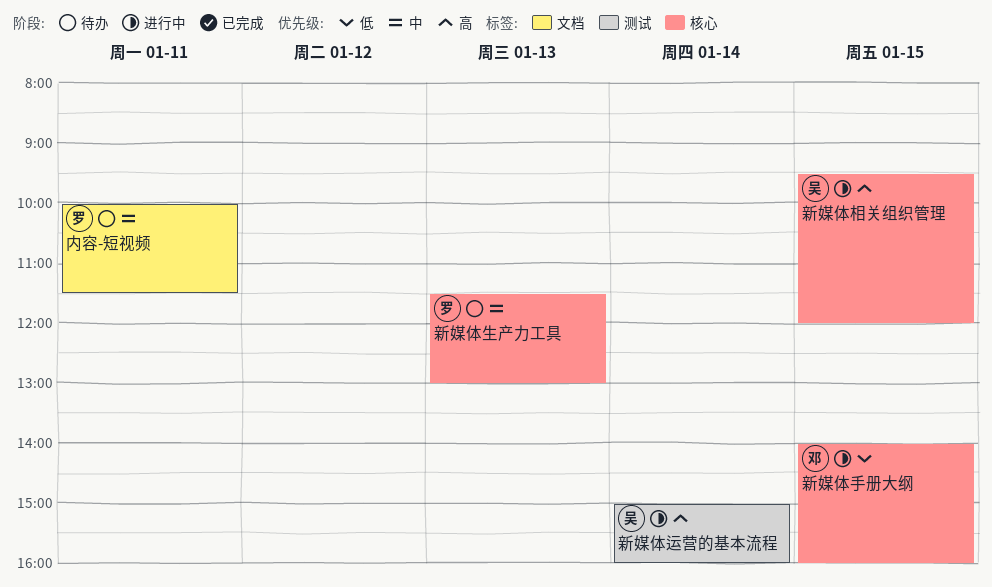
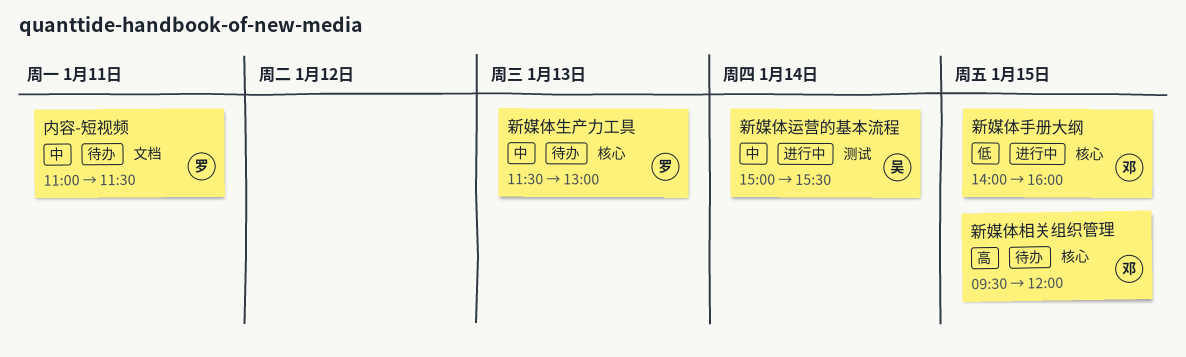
内容-短视频, begins: 10:00 -> 11:00
新媒体相关组织管理, status: 进行中 -> 待办
新媒体相关组织管理, owner: 吴 -> 邓
新媒体运营的基本流程, priority: 高 -> 中
新媒体运营的基本流程, ends: 16:00 -> 15:30

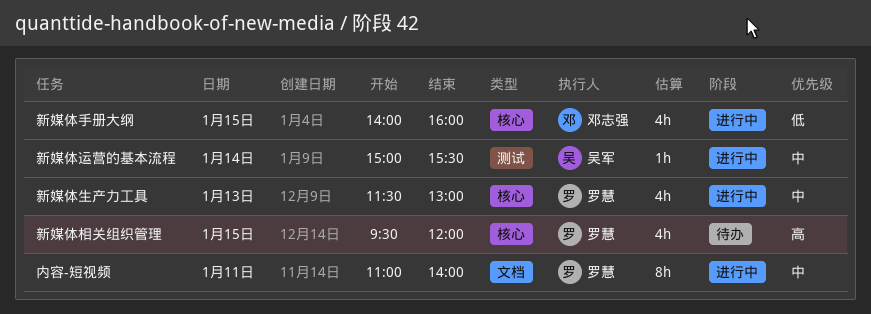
内容-短视频, status: 待办 -> 进行中
内容-短视频, ends: 11:30 -> 14:00
新媒体生产力工具, status: 待办 -> 进行中
新媒体相关组织管理, owner: 邓志强 -> 罗慧

